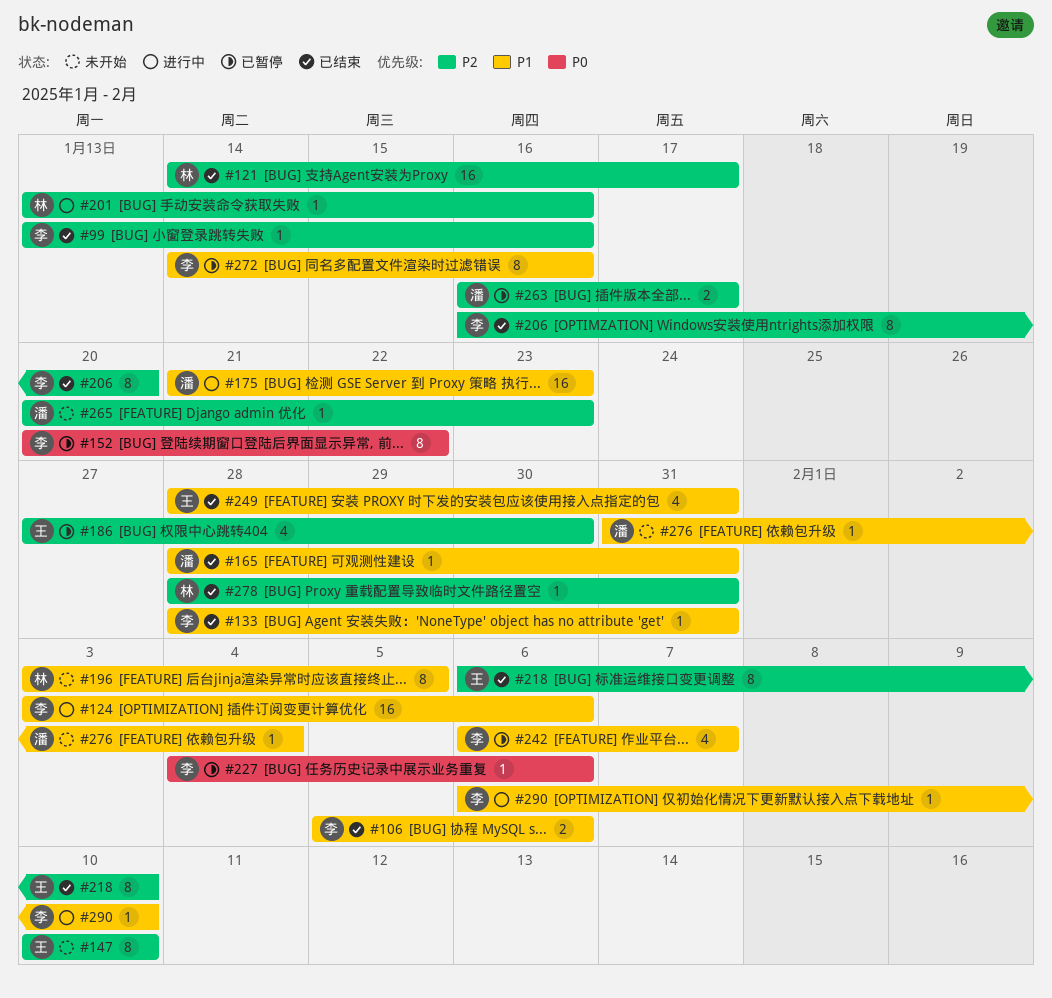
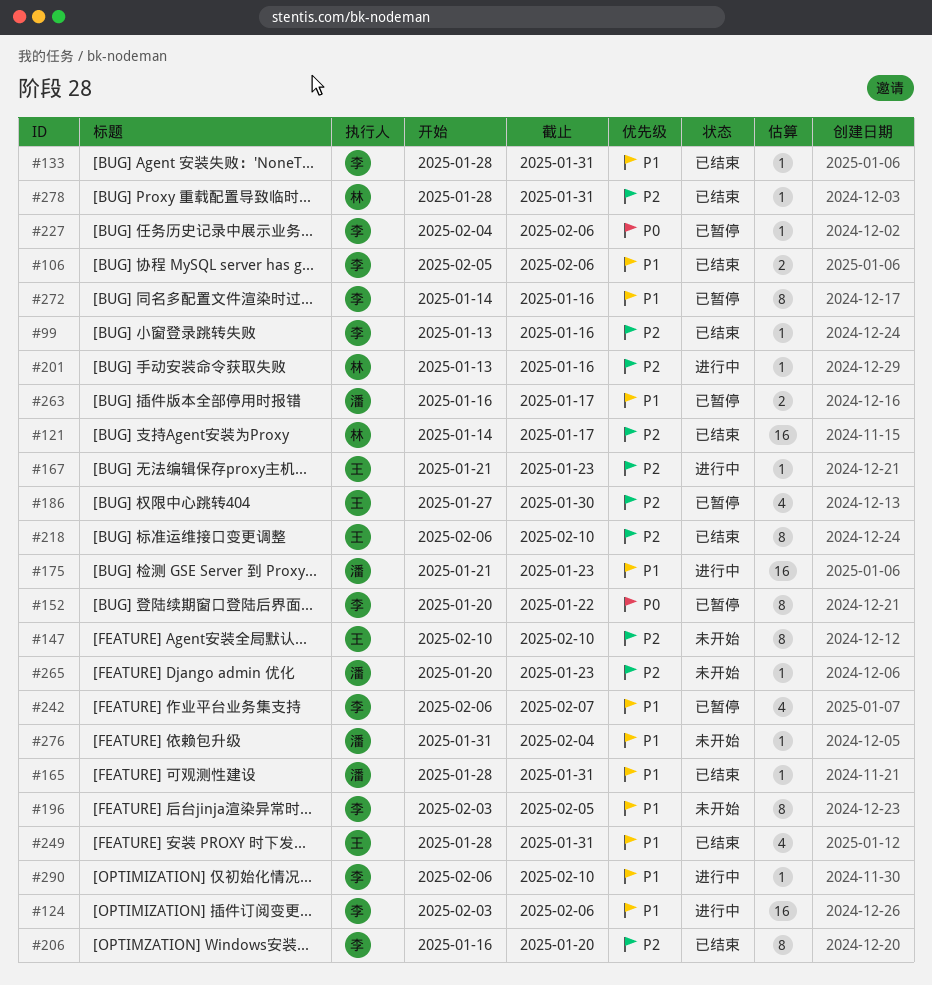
#167: none -> present
#196, owner: 林 -> 李
#263, priority: P2 -> P1

